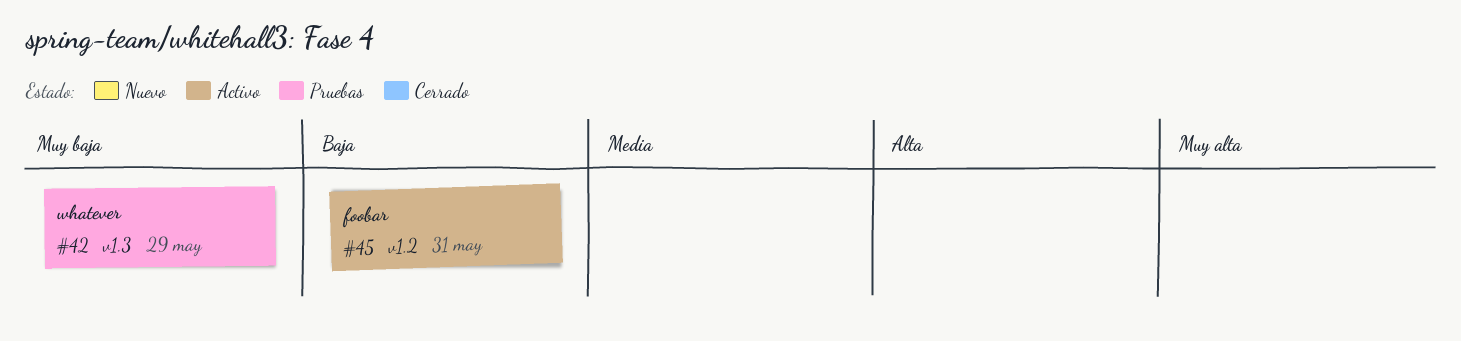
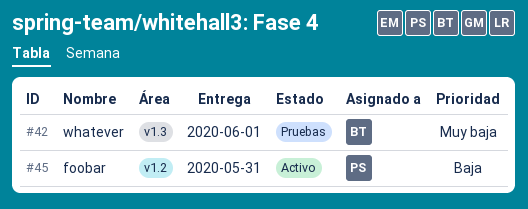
#42, due: May 29 -> Jun 1

